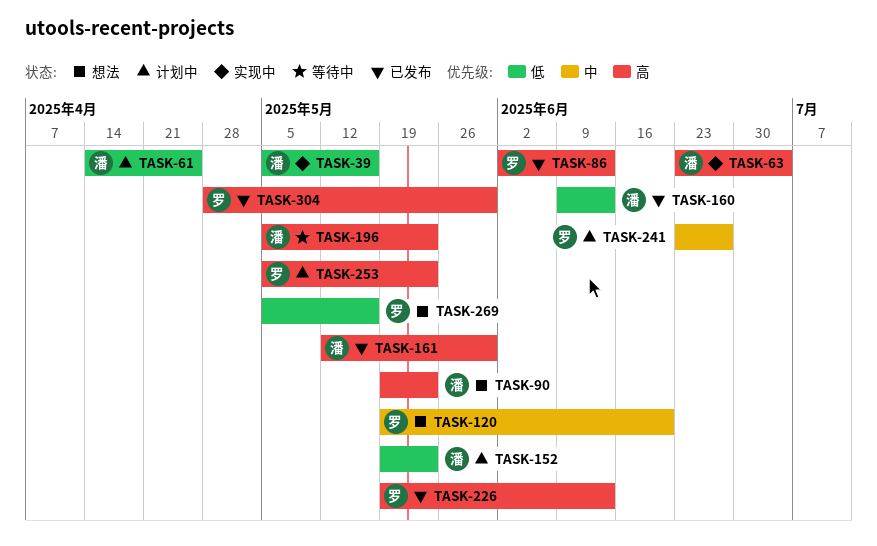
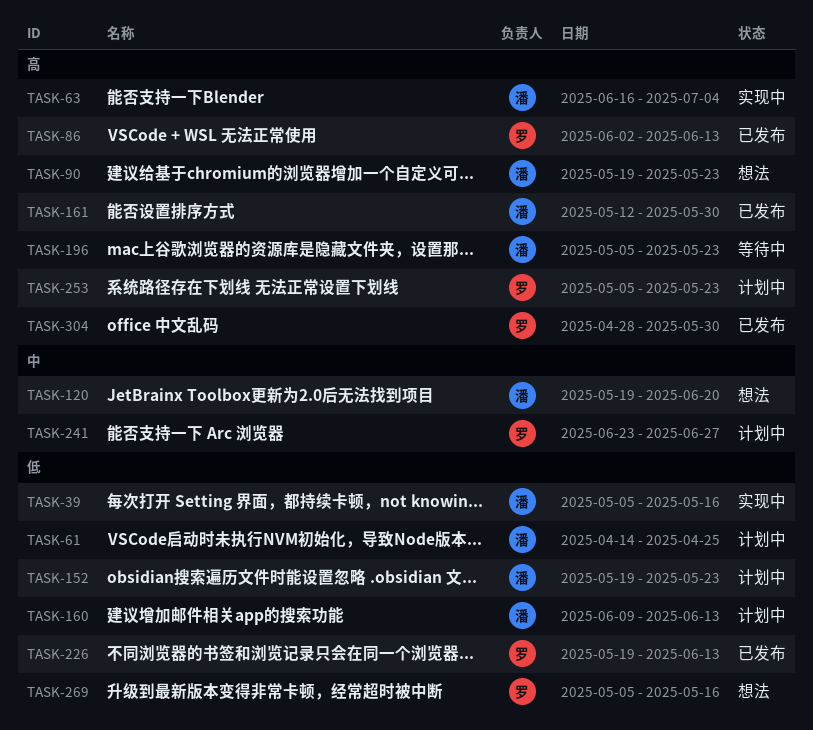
TASK-63, start: Jun 23 -> Jun 16
TASK-120, owner: 罗 -> 潘
TASK-160, status: 已发布 -> 计划中
TASK-226, priority: 高 -> 低

